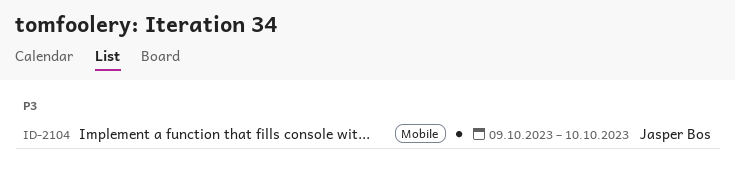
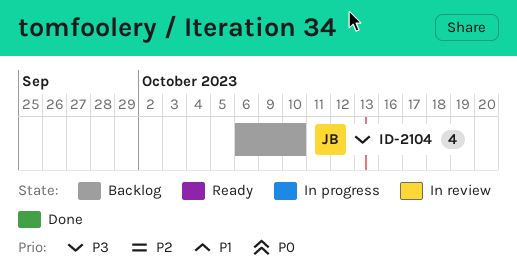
ID-2104, estimate: 1 -> 4
ID-2104, start: Oct 9 -> Oct 6

